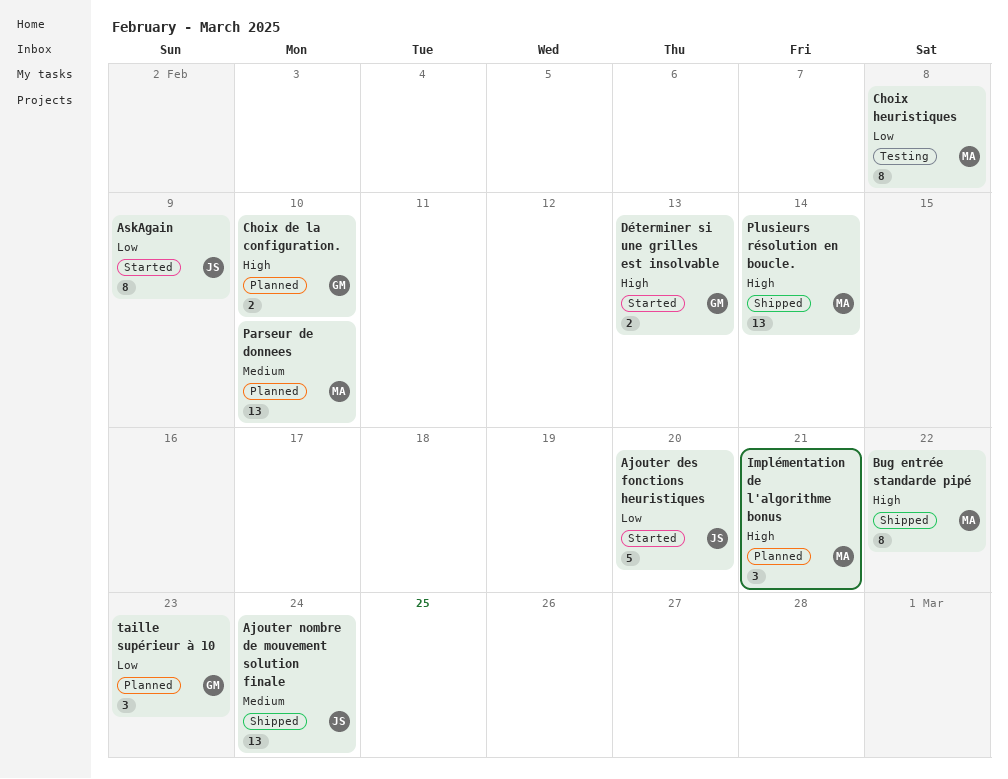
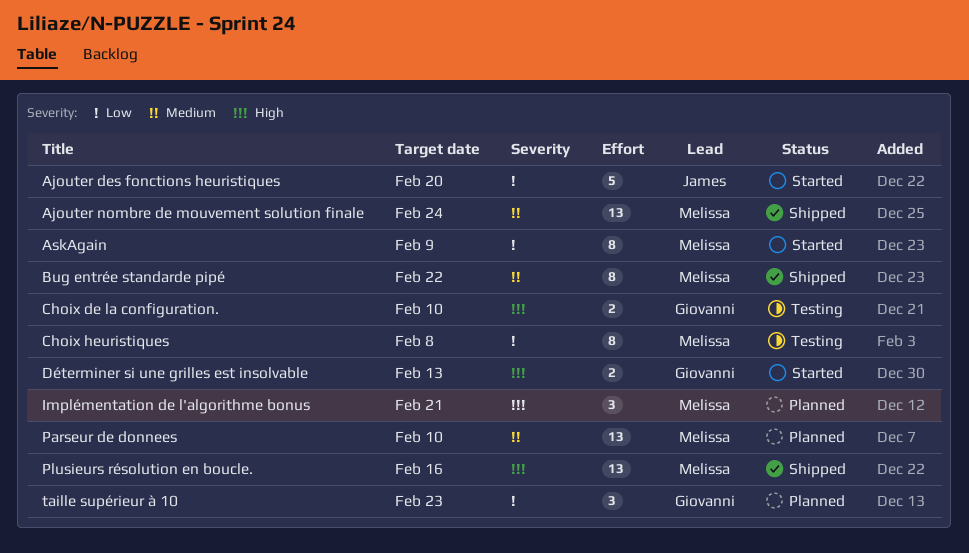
Ajouter nombre de mouvement solution finale, owner: James -> Melissa
AskAgain, owner: James -> Melissa
Bug entrée standarde pipé, priority: High -> Medium
Choix de la configuration., status: Planned -> Testing
Plusieurs résolution en boucle., due: Feb 14 -> Feb 16

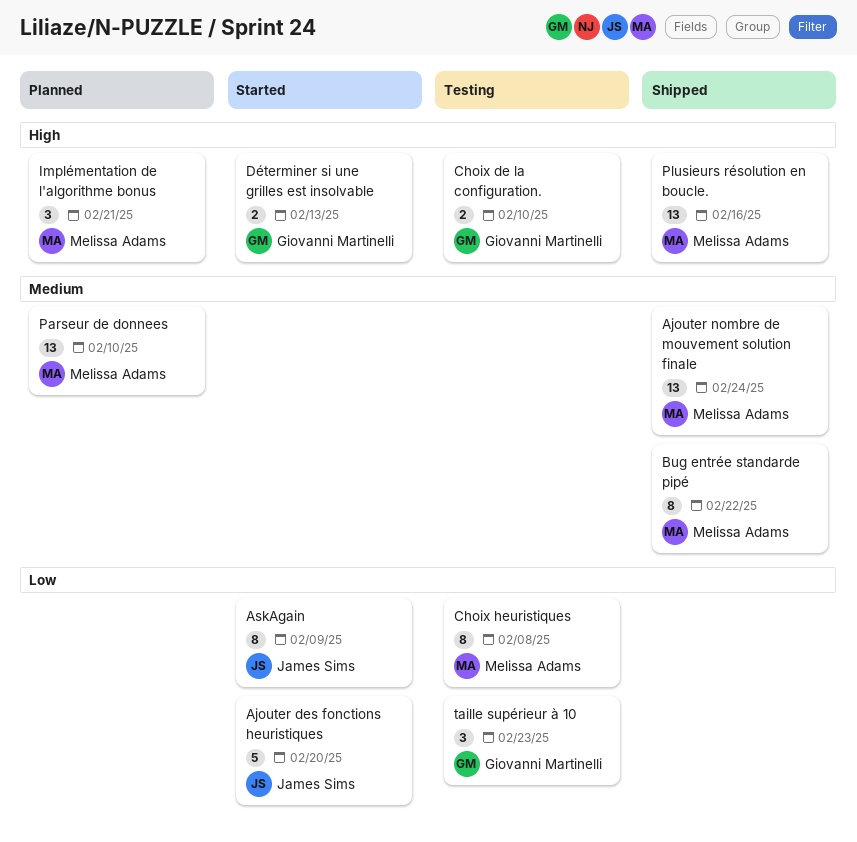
AskAgain, owner: Melissa Adams -> James Sims
taille supérieur à 10, status: Planned -> Testing

